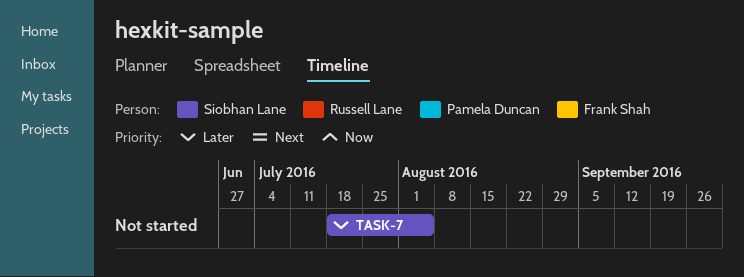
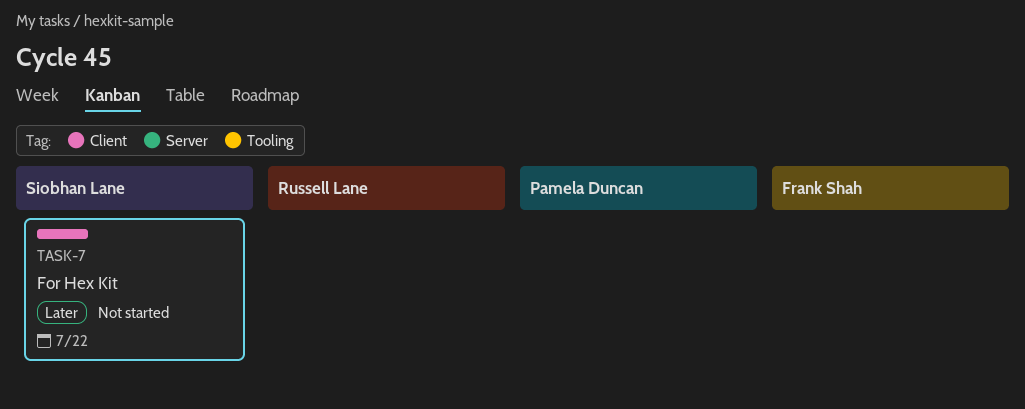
TASK-7, due: Aug 5 -> Jul 22

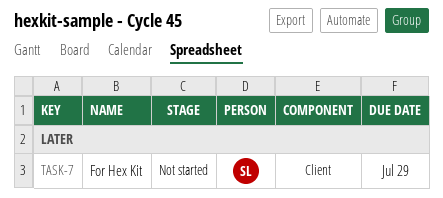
TASK-7, due: Jul 22 -> Jul 29

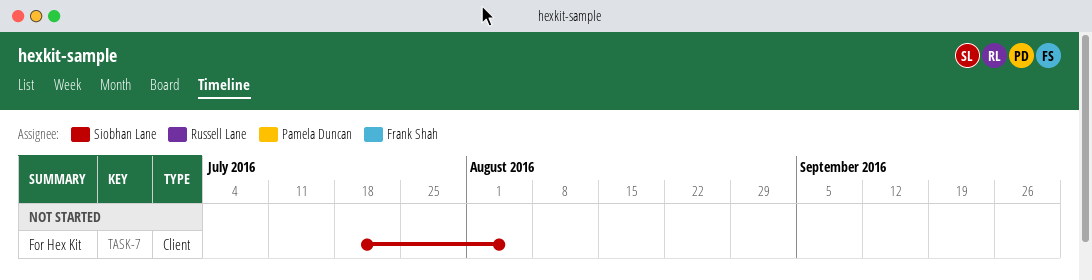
TASK-7, due: Jul 29 -> Aug 5

